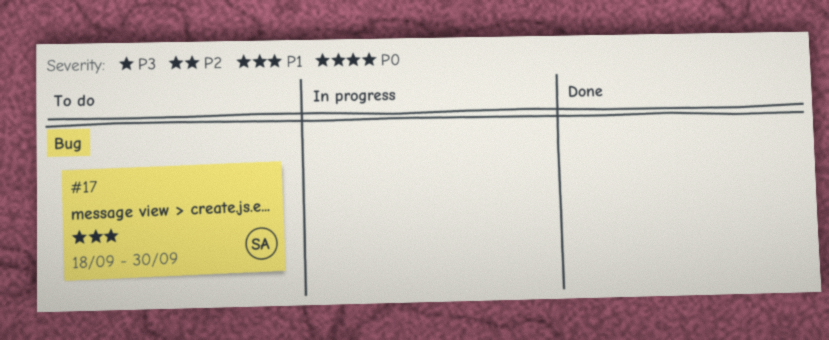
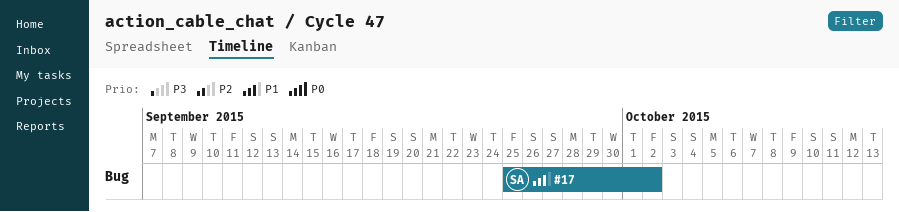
#17, start: Sep 18 -> Sep 25
#17, due: Sep 30 -> Oct 2

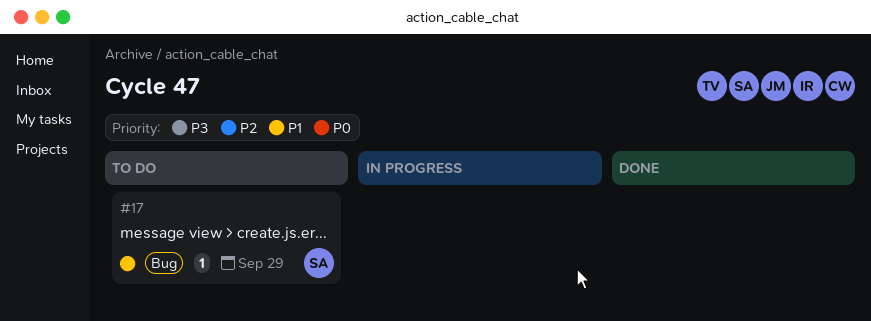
#17, due: Oct 2 -> Sep 29

